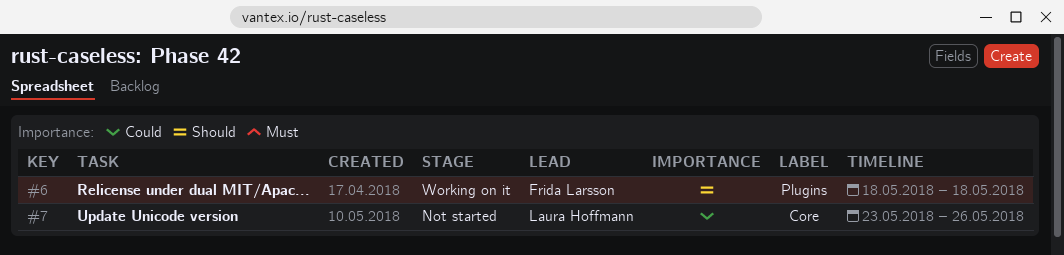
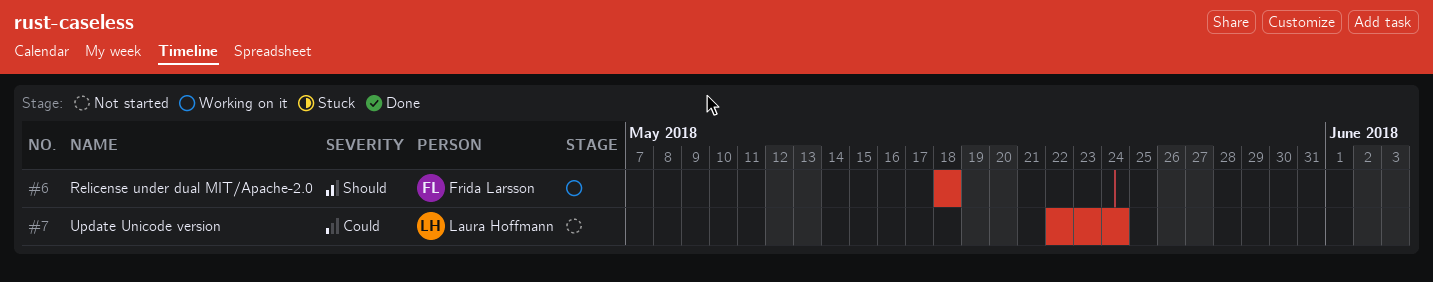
#7, start: May 23 -> May 22
#7, due: May 26 -> May 24

